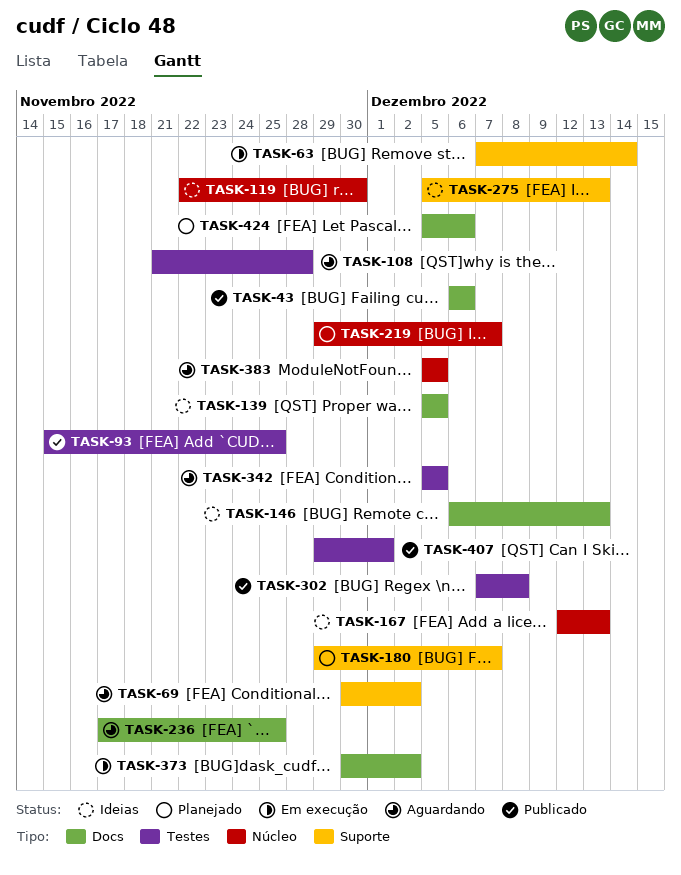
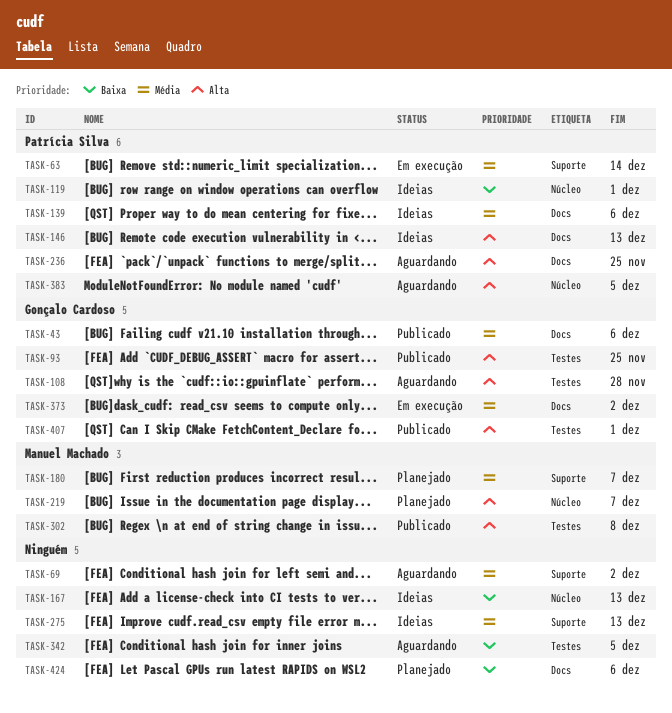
TASK-119, due: Nov 30 -> Dec 1
TASK-139, due: Dec 5 -> Dec 6

